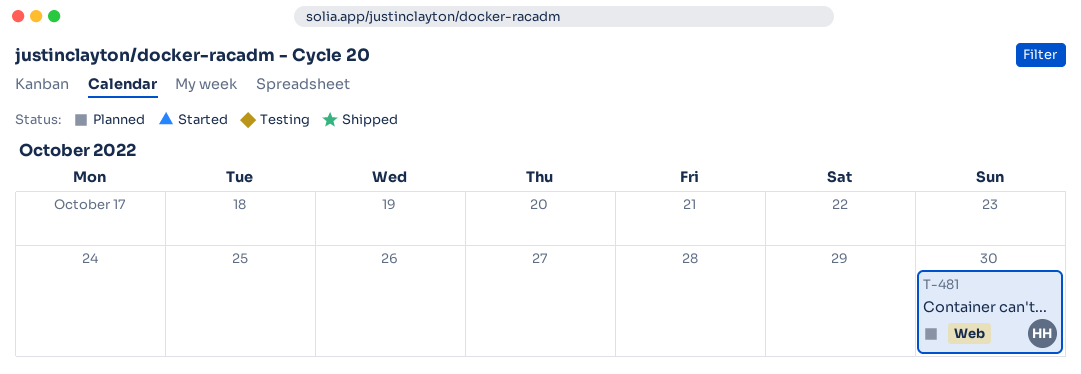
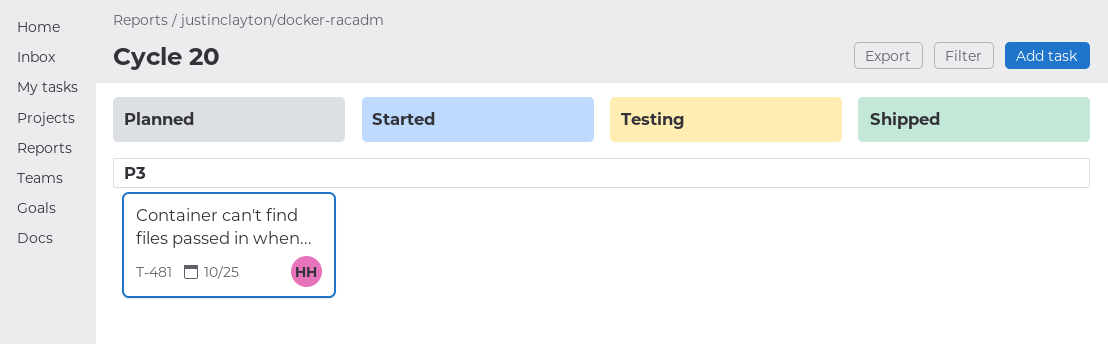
T-481, due: Oct 30 -> Oct 25

